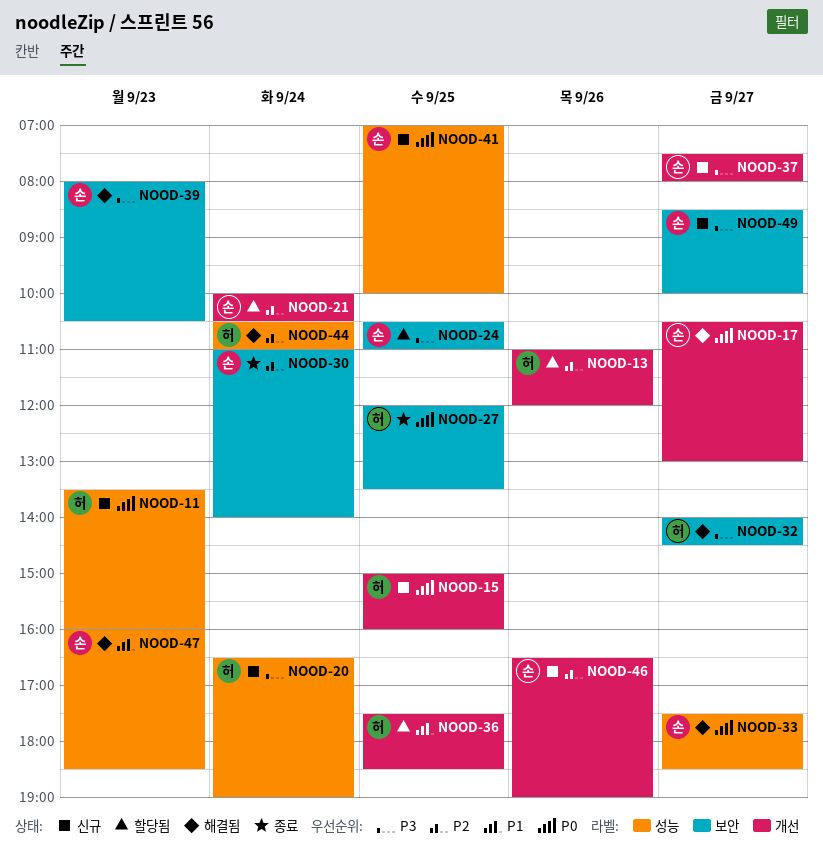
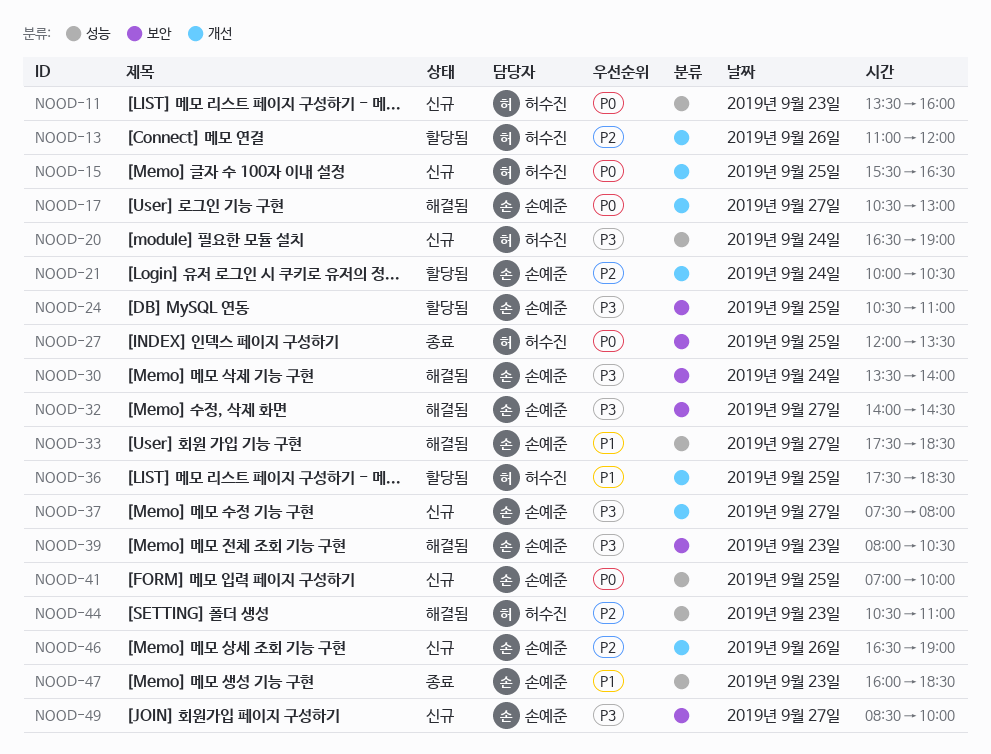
NOOD-15, begins: 15:00 -> 15:30
NOOD-15, ends: 16:00 -> 16:30
NOOD-30, status: 종료 -> 해결됨
NOOD-30, priority: P2 -> P3
NOOD-30, begins: 11:00 -> 13:30
NOOD-32, owner: 허수진 -> 손예준
NOOD-33, priority: P0 -> P1
NOOD-44, day: Sep 24 -> Sep 23
NOOD-47, status: 해결됨 -> 종료

